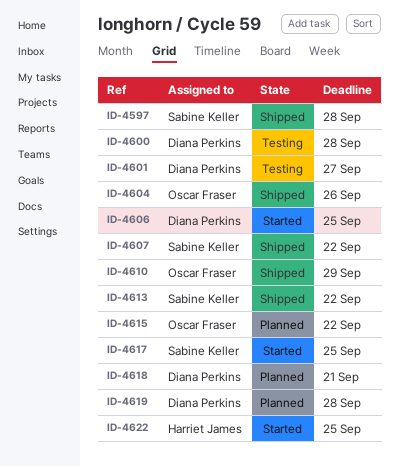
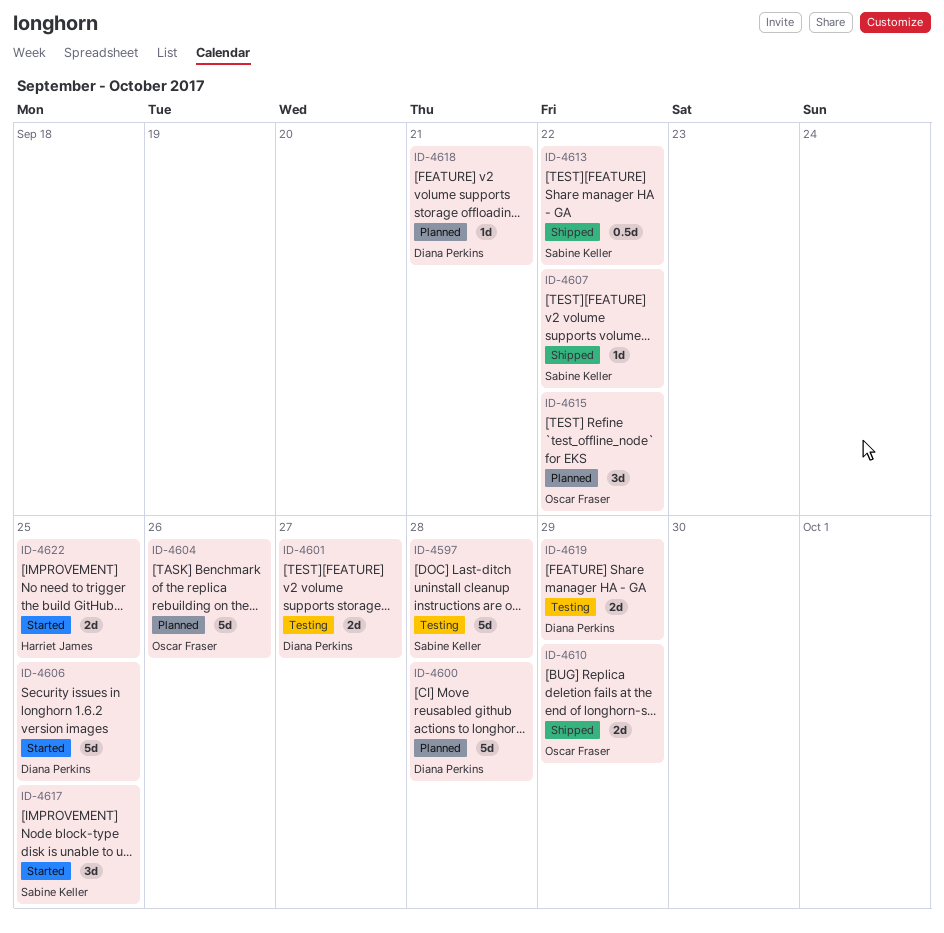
ID-4597, status: Shipped -> Testing
ID-4600, status: Testing -> Planned
ID-4604, status: Shipped -> Planned
ID-4619, status: Planned -> Testing
ID-4619, due: Sep 28 -> Sep 29

